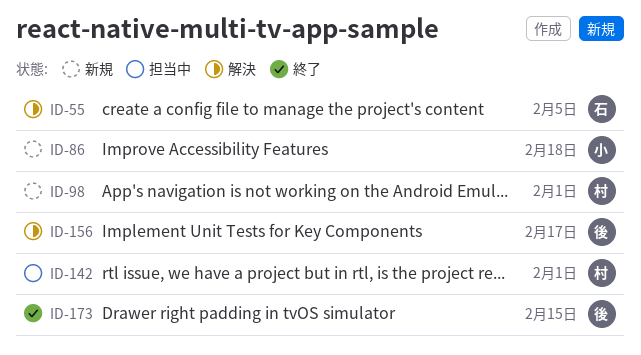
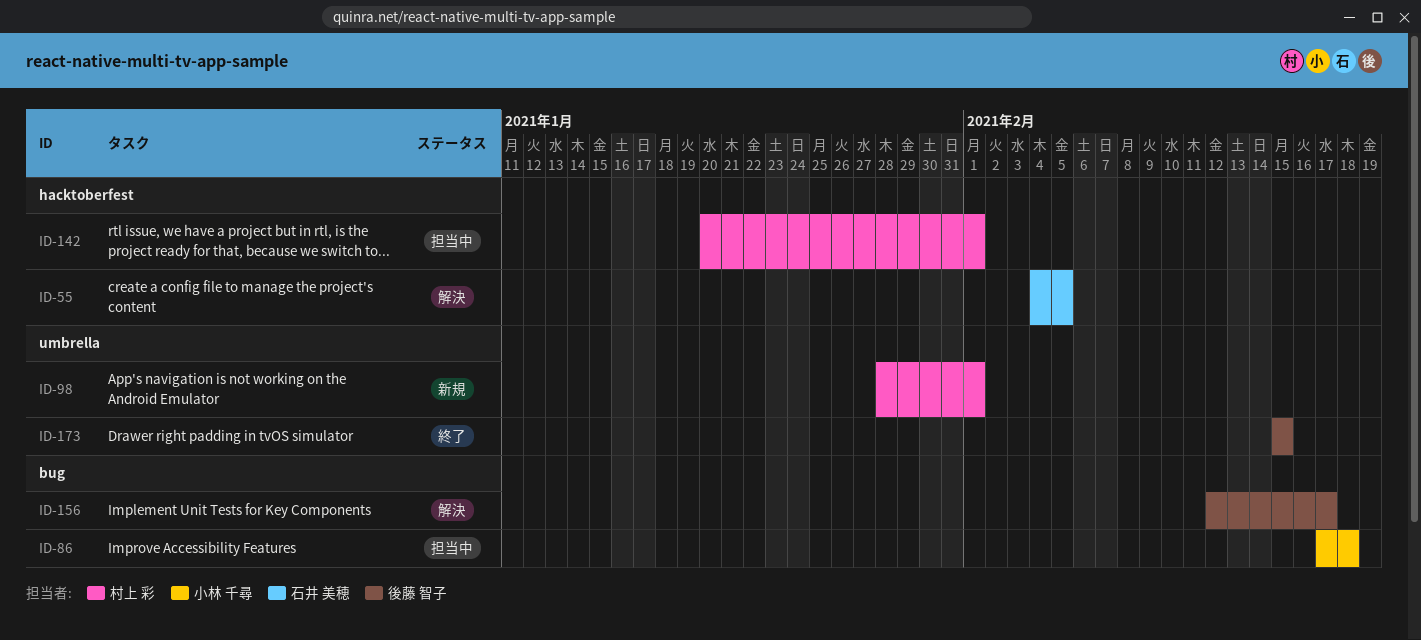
ID-86, status: 新規 -> 担当中

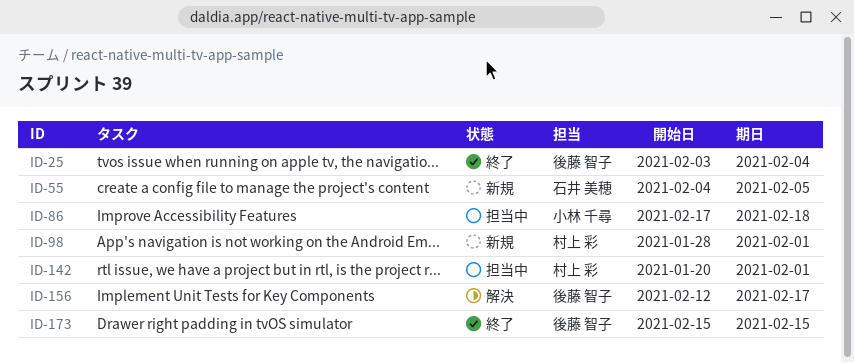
ID-25: none -> present
ID-55, status: 解決 -> 新規

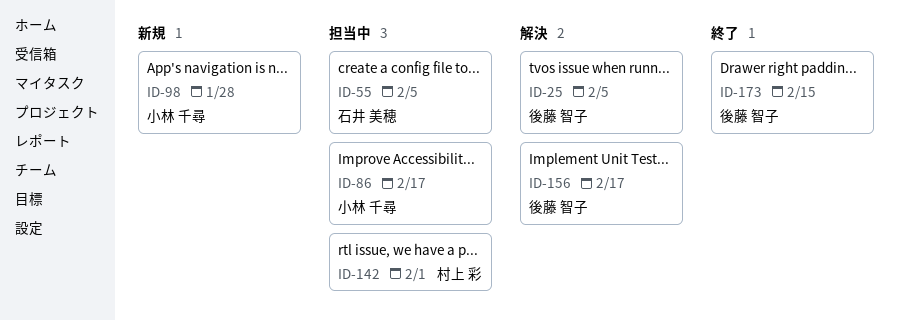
ID-25, status: 終了 -> 解決
ID-25, due: Feb 4 -> Feb 5
ID-55, status: 新規 -> 担当中
ID-86, due: Feb 18 -> Feb 17
ID-98, owner: 村上 彩 -> 小林 千尋
ID-98, due: Feb 1 -> Jan 28

